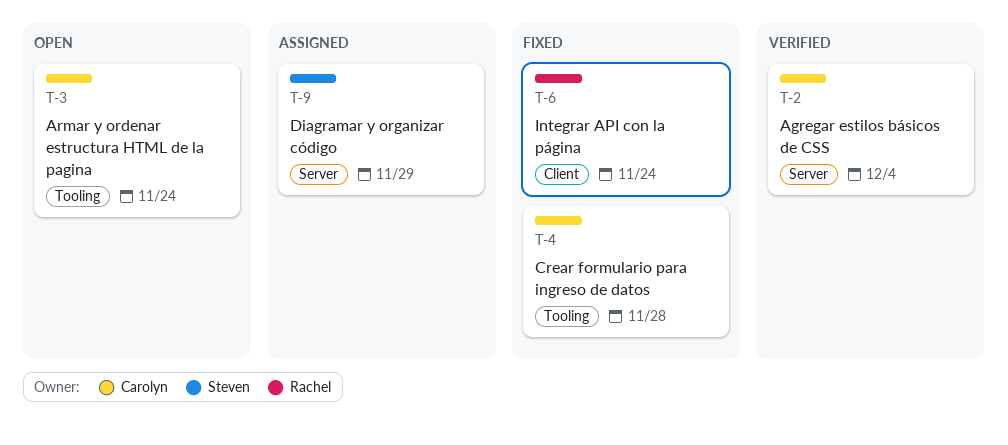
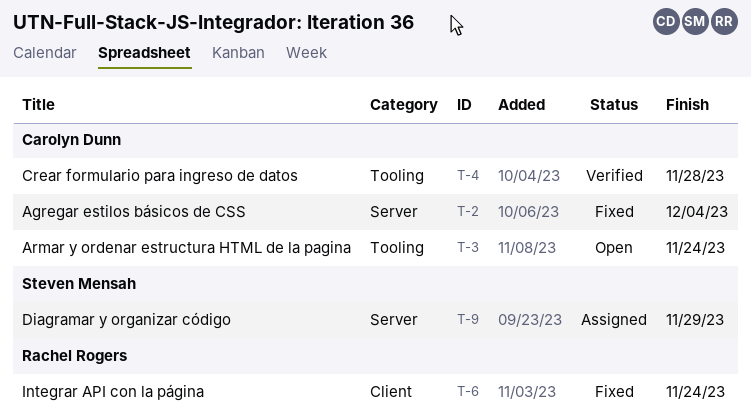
T-2, status: Verified -> Fixed
T-4, status: Fixed -> Verified

